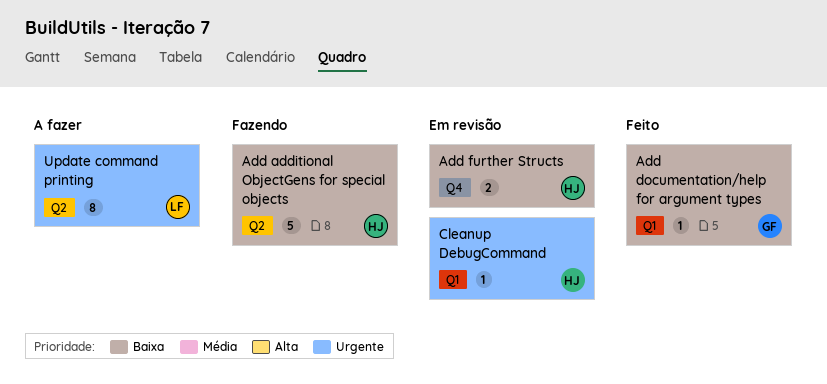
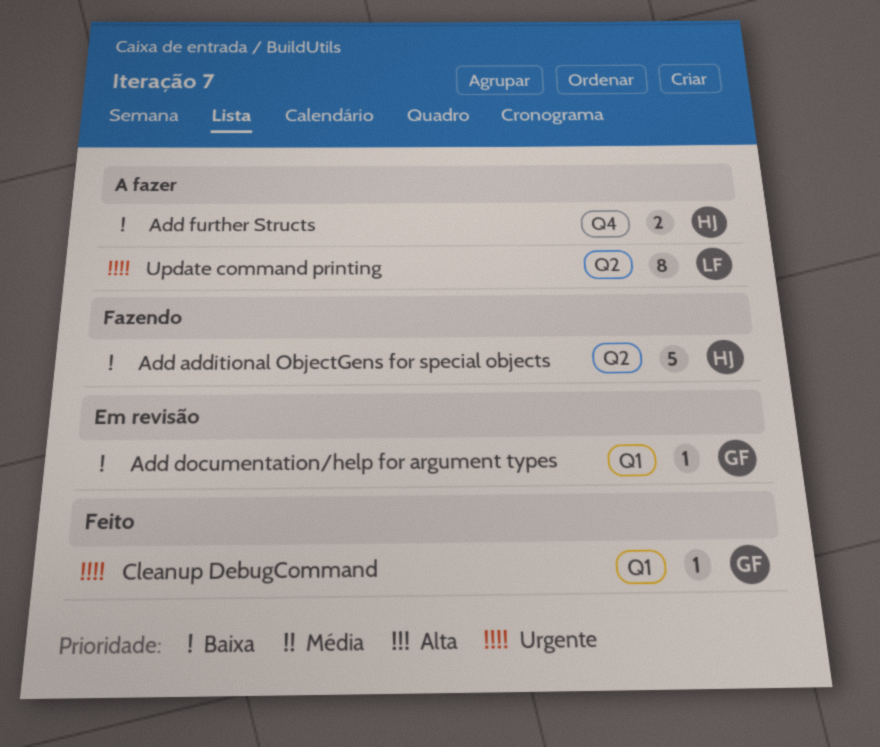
Add documentation/help for argument types, status: Feito -> Em revisão
Add further Structs, status: Em revisão -> A fazer
Cleanup DebugCommand, status: Em revisão -> Feito
Cleanup DebugCommand, owner: HJ -> GF

